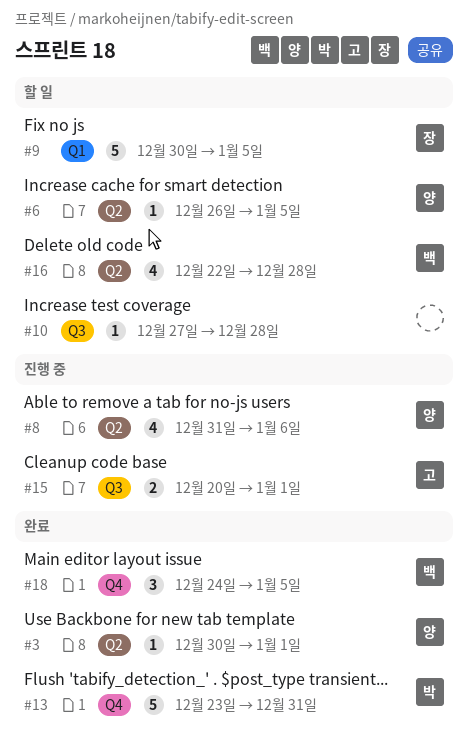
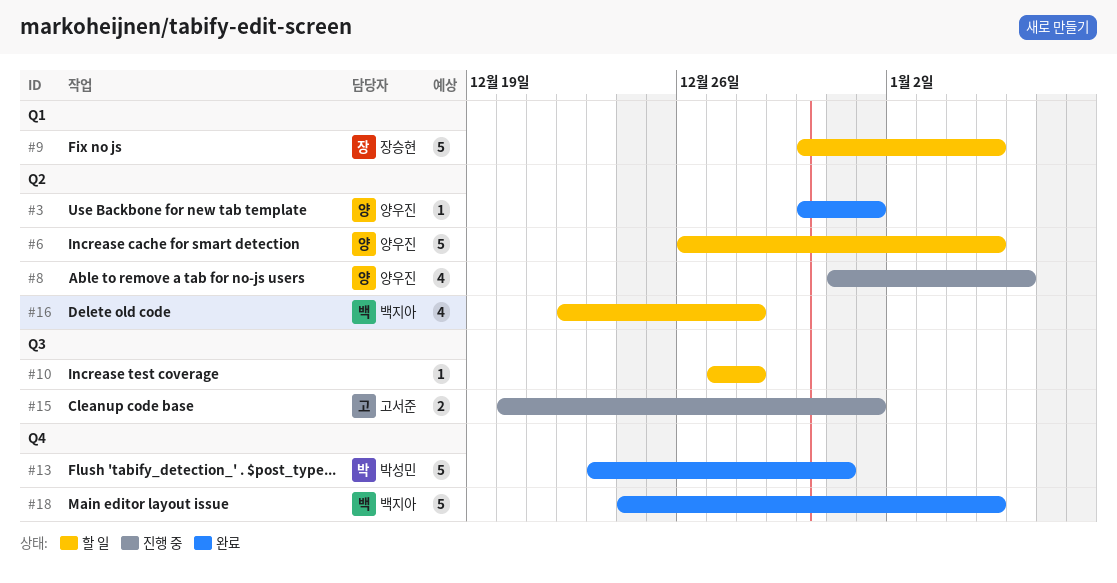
#6, estimate: 1 -> 5
#18, estimate: 3 -> 5

